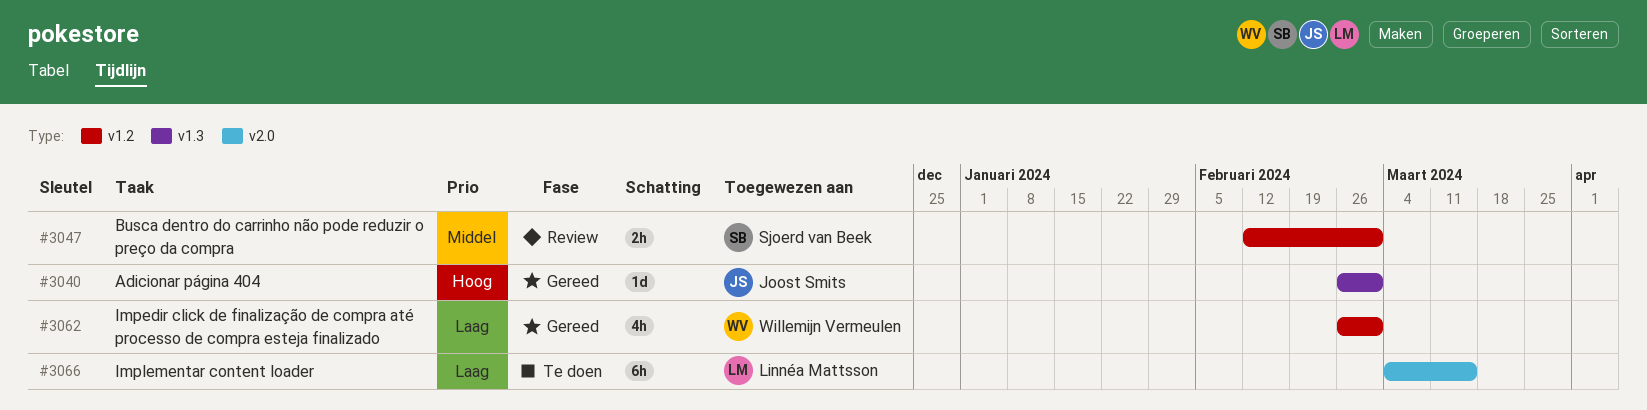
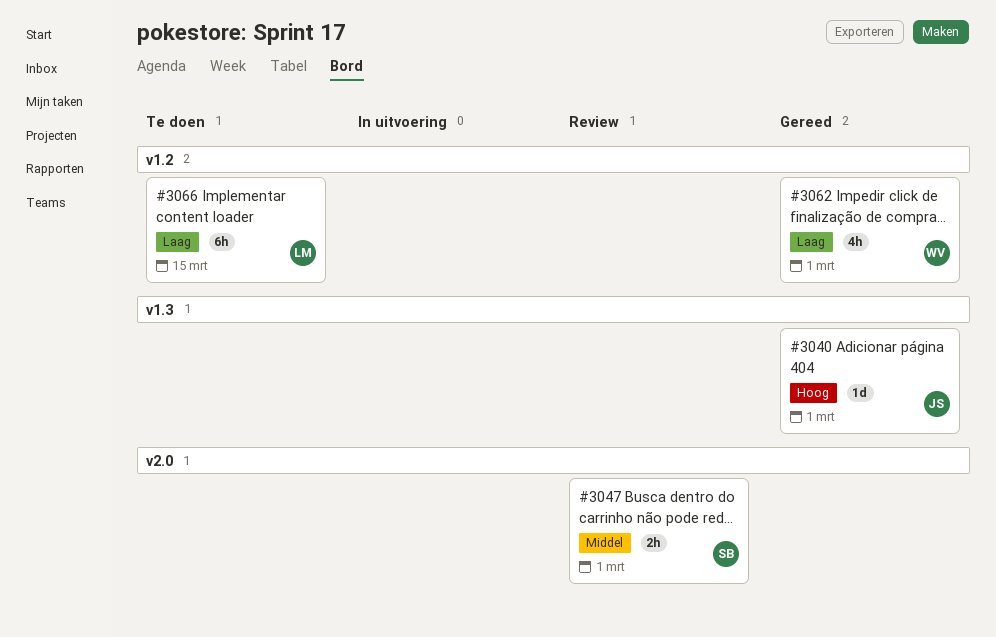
#3047, label: v1.2 -> v2.0
#3066, label: v2.0 -> v1.2

